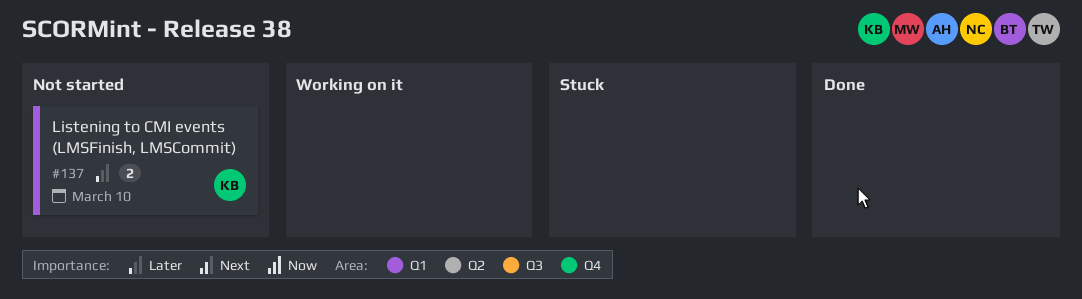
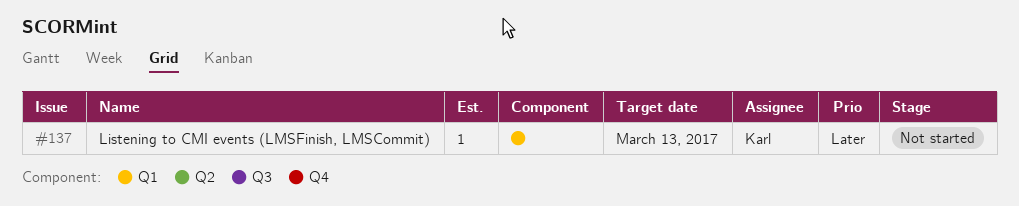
#137, estimate: 2 -> 1
#137, due: Mar 10 -> Mar 13

